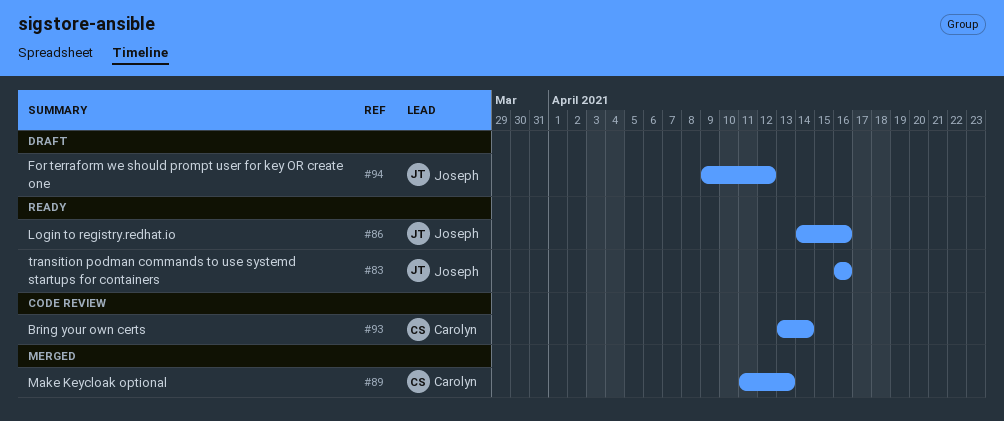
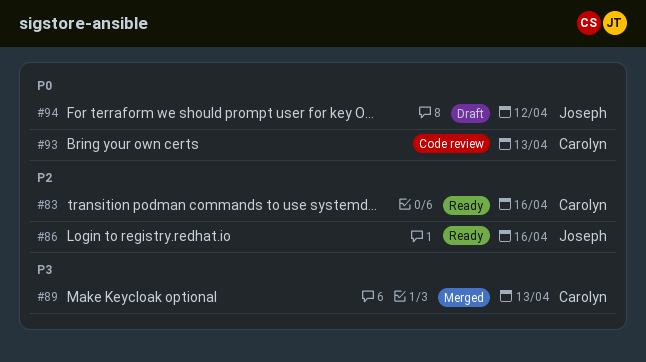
#83, owner: Joseph -> Carolyn
#93, due: Apr 14 -> Apr 13

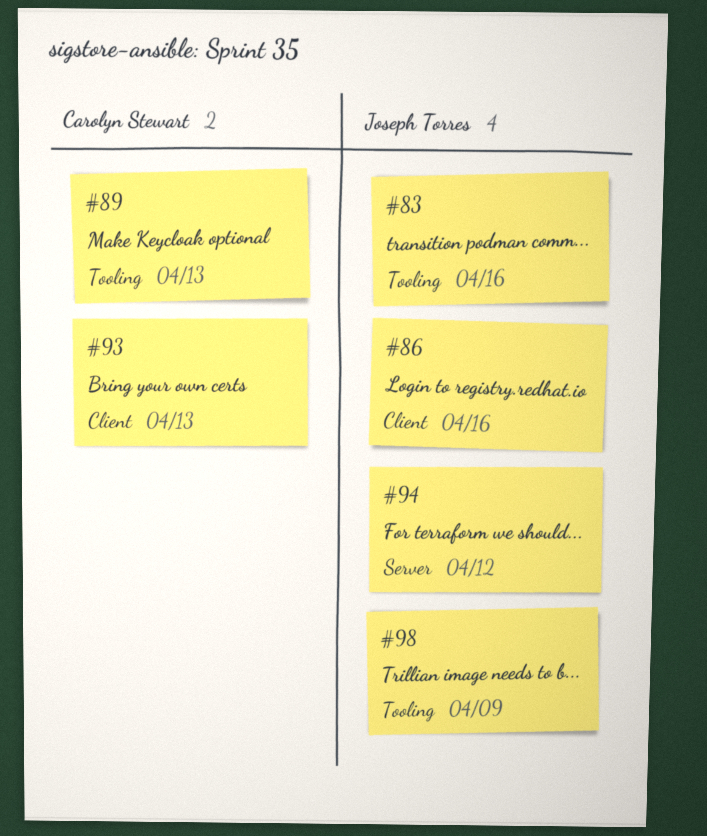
#83, owner: Carolyn Stewart -> Joseph Torres
#98: none -> present

